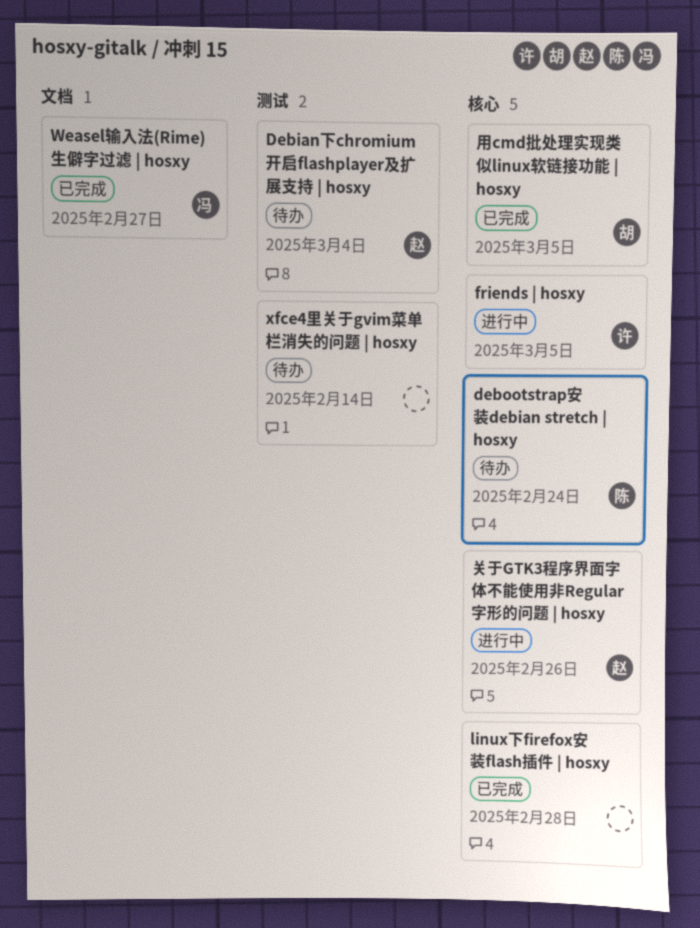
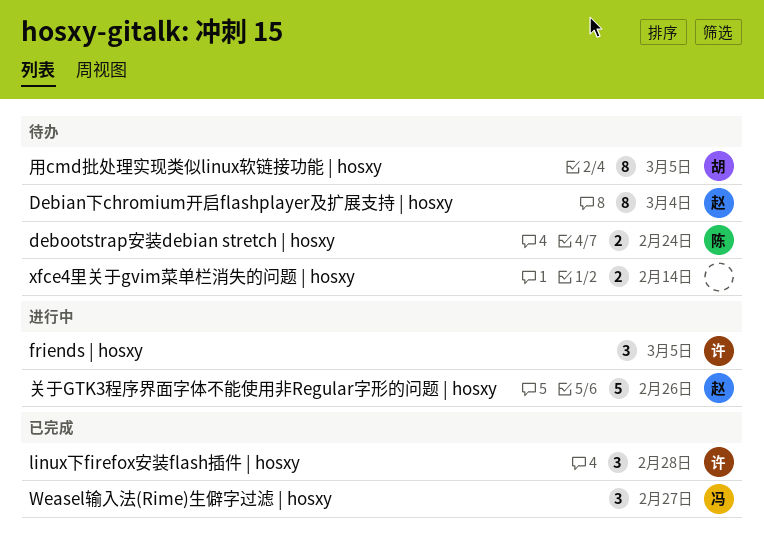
linux下firefox安装flash插件 | hosxy, owner: none -> 许
用cmd批处理实现类似linux软链接功能 | hosxy, status: 已完成 -> 待办

